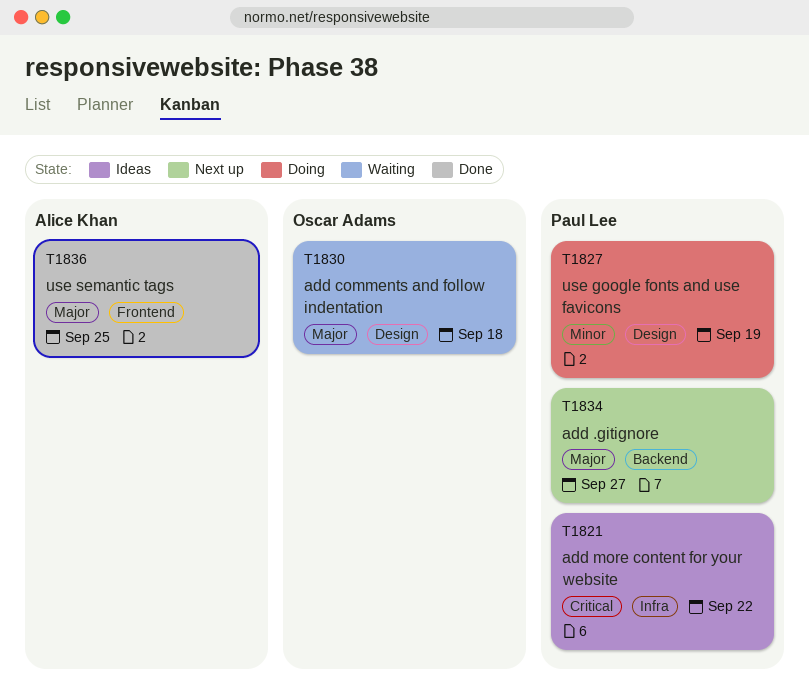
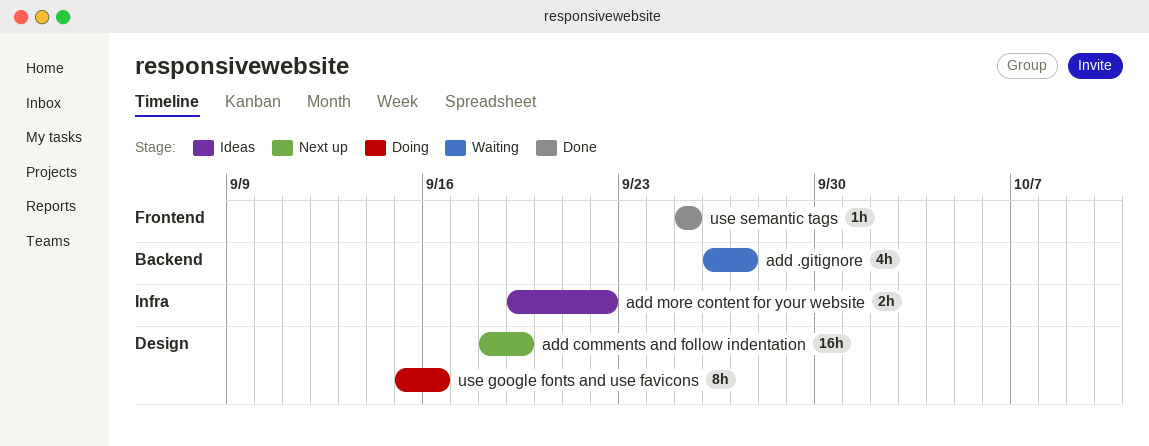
add .gitignore, status: Next up -> Waiting
add comments and follow indentation, status: Waiting -> Next up
add comments and follow indentation, due: Sep 18 -> Sep 19
use google fonts and use favicons, due: Sep 19 -> Sep 16

